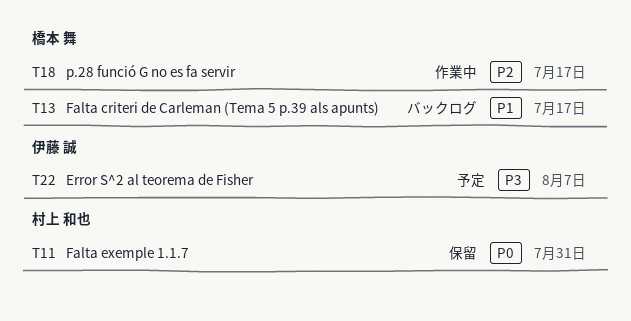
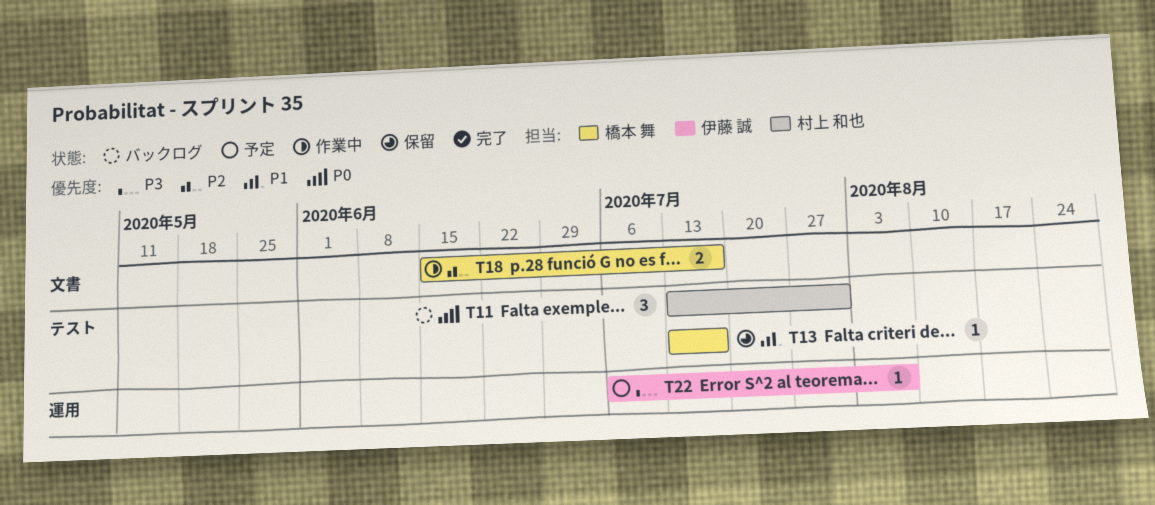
T11, status: 保留 -> バックログ
T13, status: バックログ -> 保留

